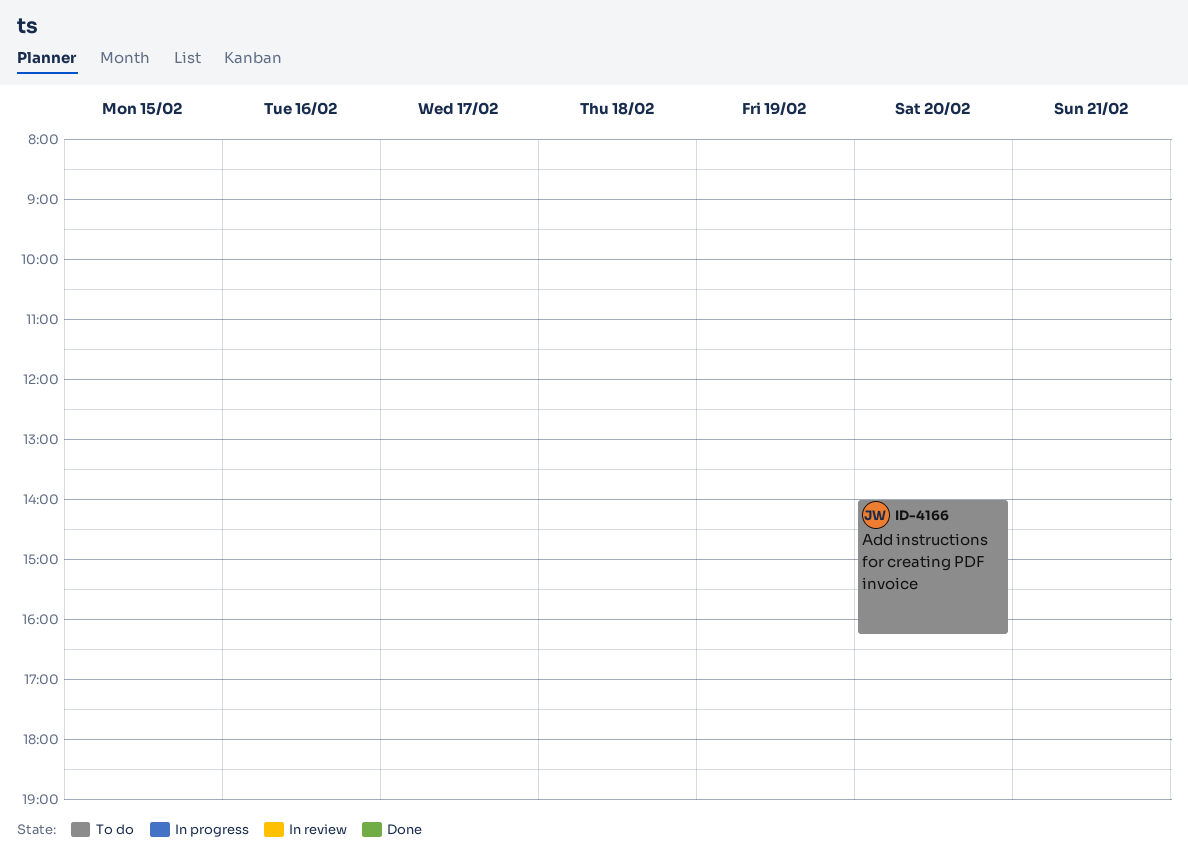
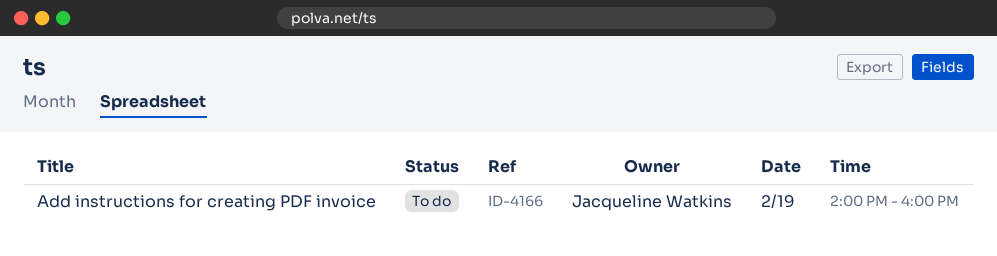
ID-4166, day: Feb 20 -> Feb 19
ID-4166, ends: 16:15 -> 16:00

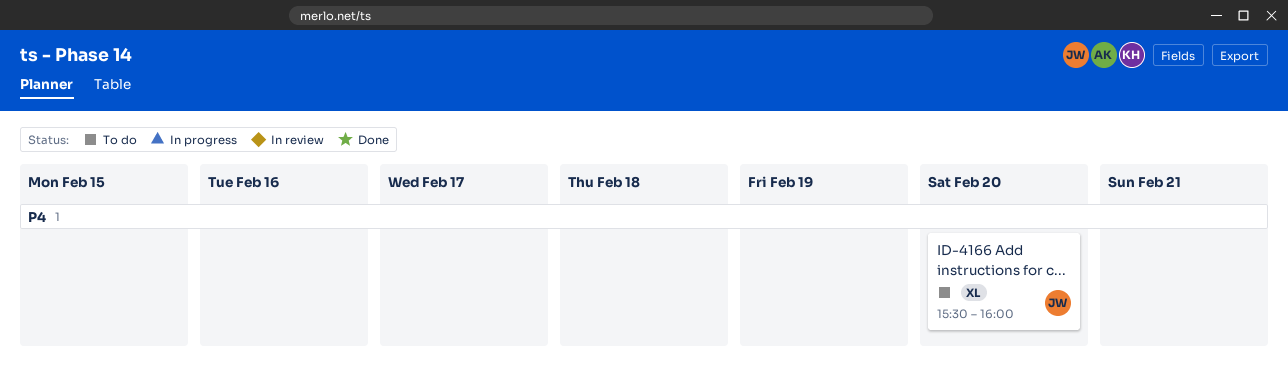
ID-4166, day: Feb 19 -> Feb 20
ID-4166, begins: 14:00 -> 15:30

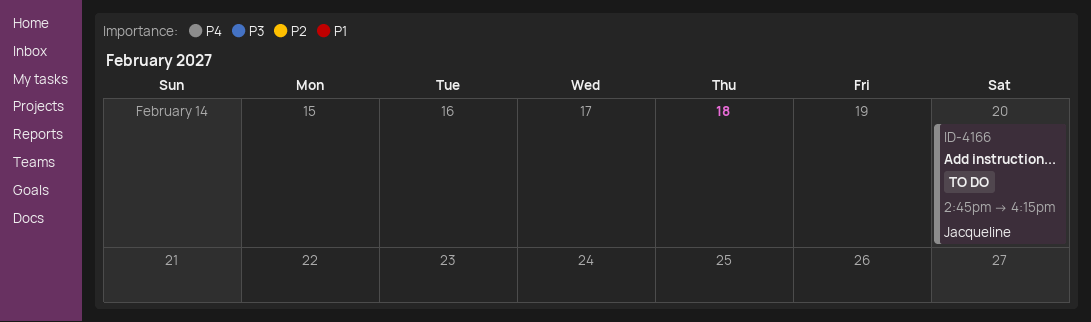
ID-4166, begins: 15:30 -> 14:45
ID-4166, ends: 16:00 -> 16:15

